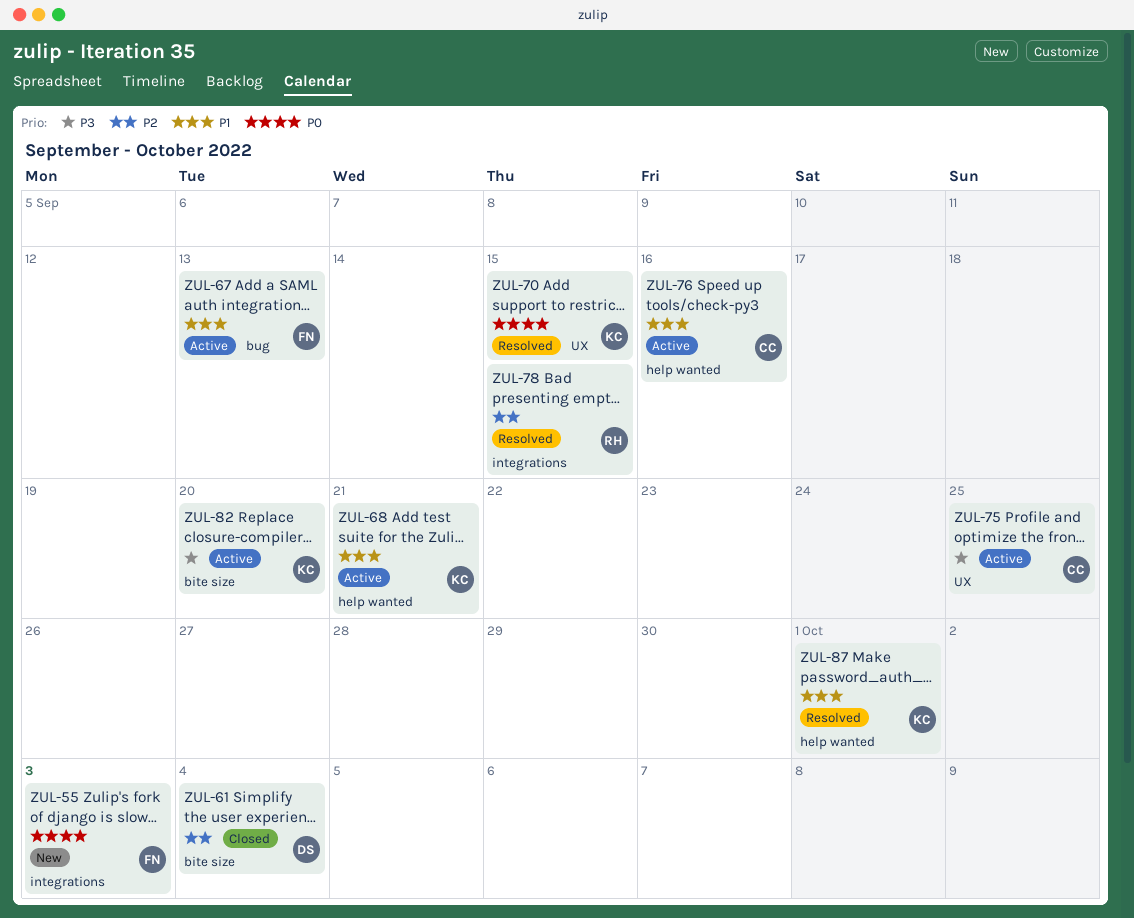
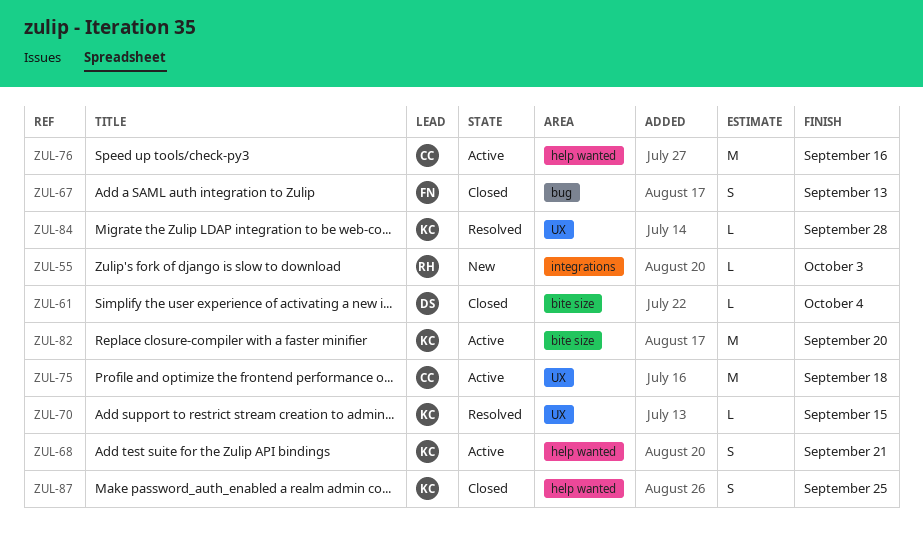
ZUL-55, owner: FN -> RH
ZUL-67, status: Active -> Closed
ZUL-75, due: Sep 25 -> Sep 18
ZUL-78: present -> none
ZUL-84: none -> present
ZUL-87, status: Resolved -> Closed
ZUL-87, due: Oct 1 -> Sep 25

